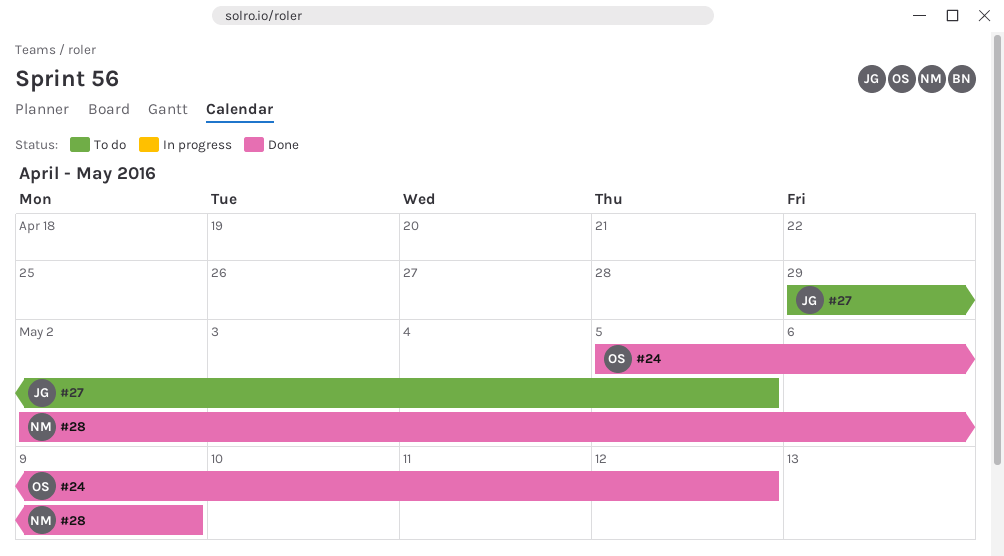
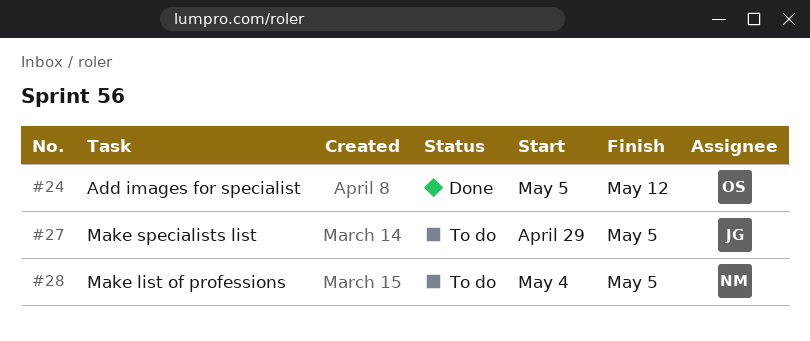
#28, status: Done -> To do
#28, start: May 2 -> May 4
#28, due: May 9 -> May 5

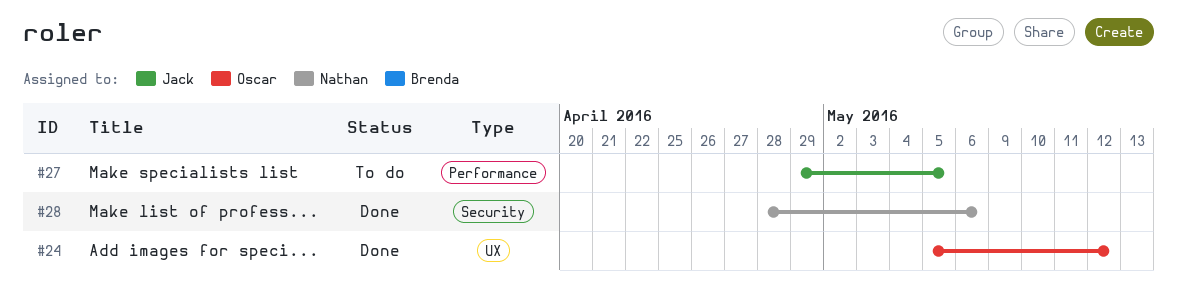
#28, status: To do -> Done
#28, start: May 4 -> Apr 28
#28, due: May 5 -> May 6

